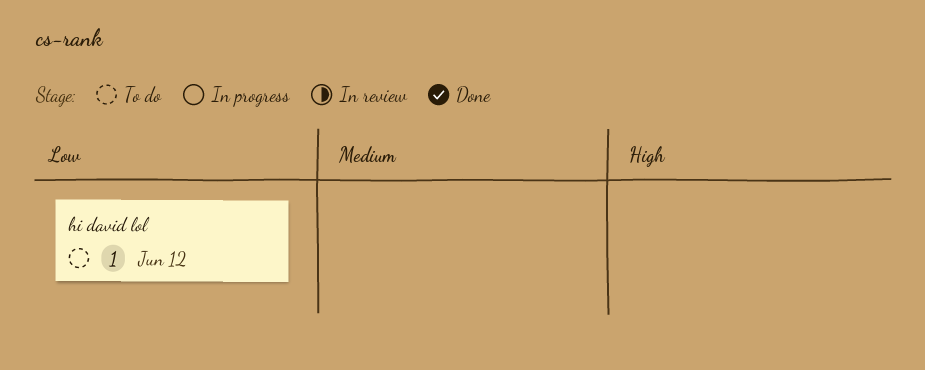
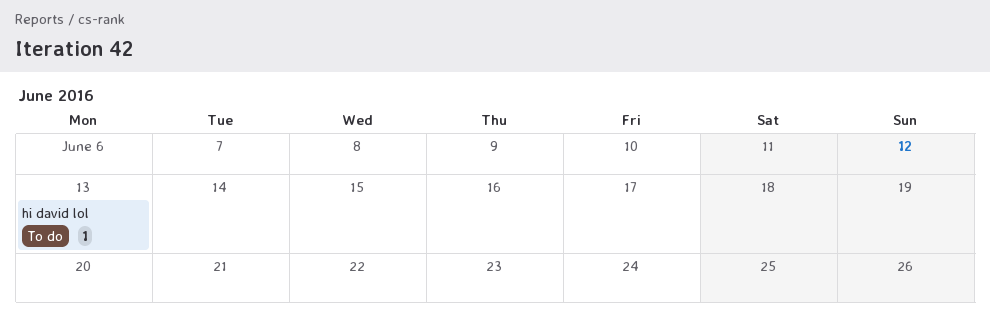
hi david lol, due: Jun 12 -> Jun 13

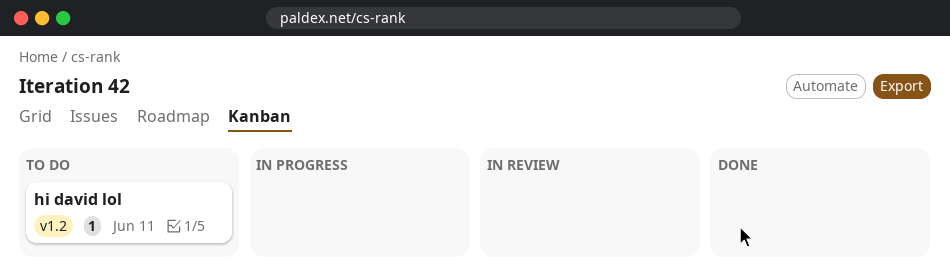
hi david lol, due: Jun 13 -> Jun 11

